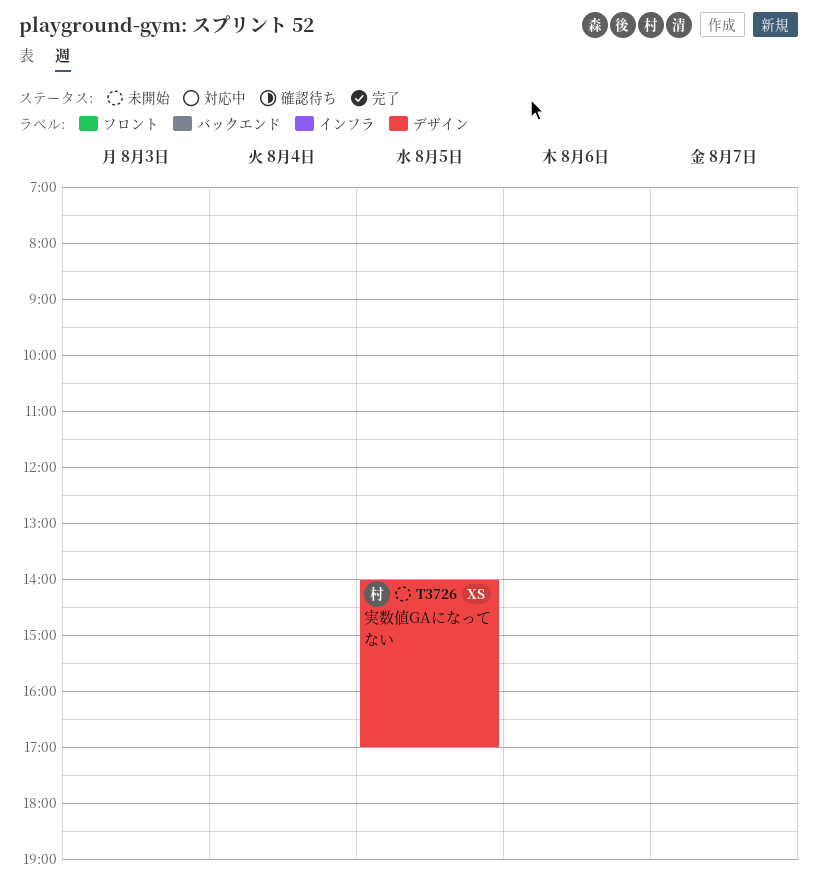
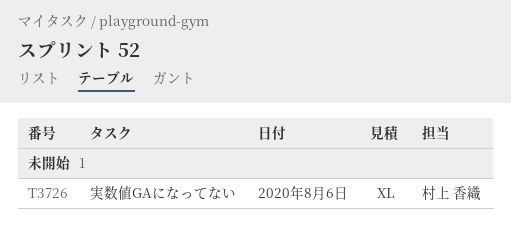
T3726, estimate: XS -> XL
T3726, day: Aug 5 -> Aug 6

